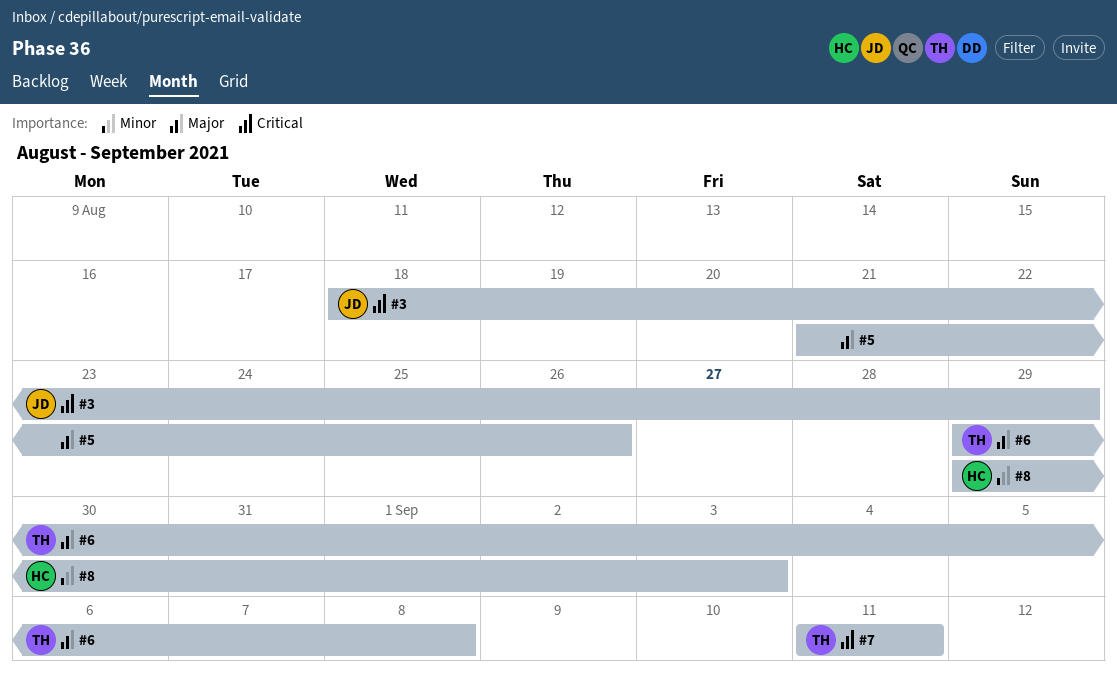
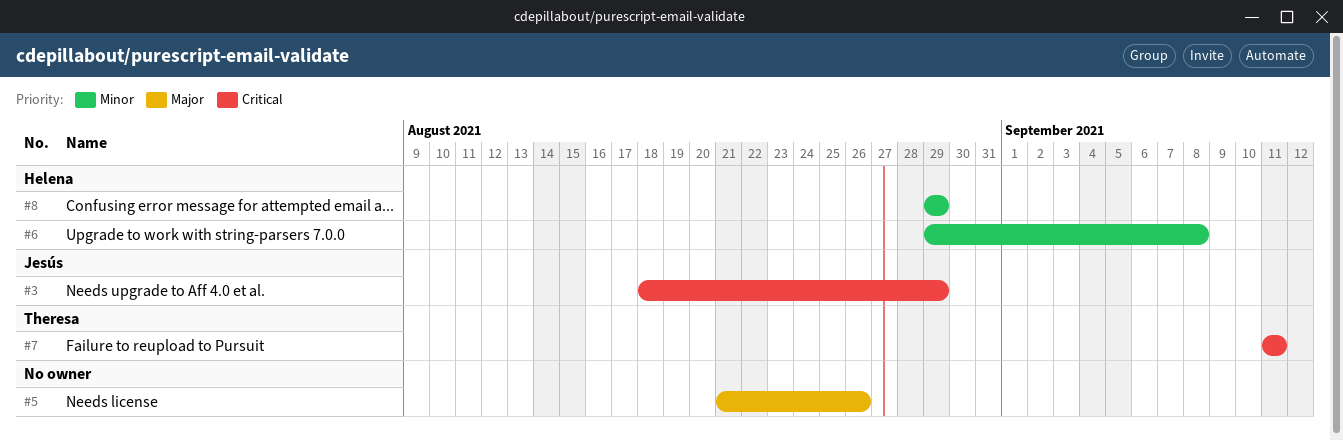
#6, owner: Theresa -> Helena
#6, priority: Major -> Minor
#8, due: Sep 3 -> Aug 29

